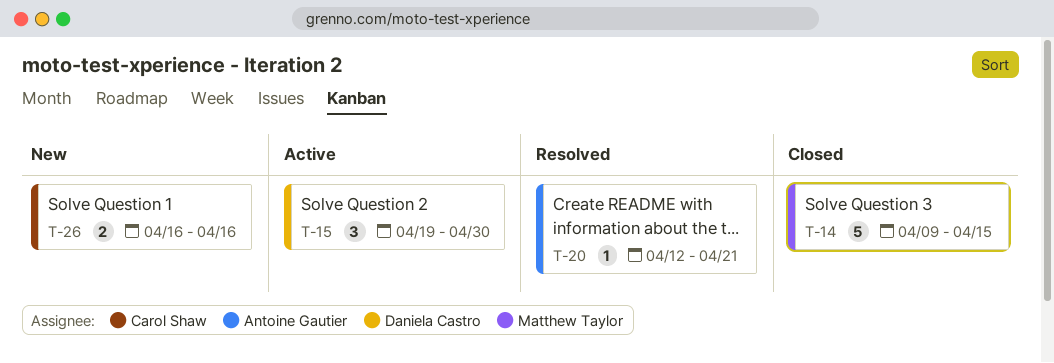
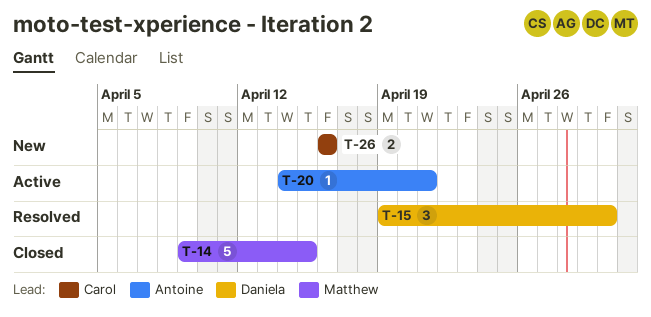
T-15, status: Active -> Resolved
T-20, status: Resolved -> Active
T-20, start: Apr 12 -> Apr 14

